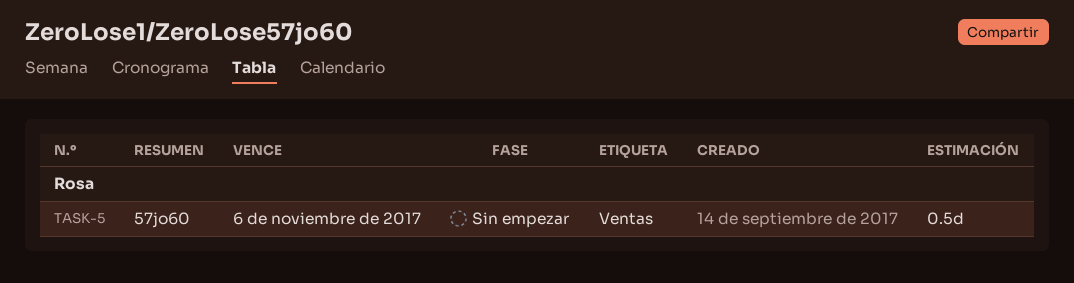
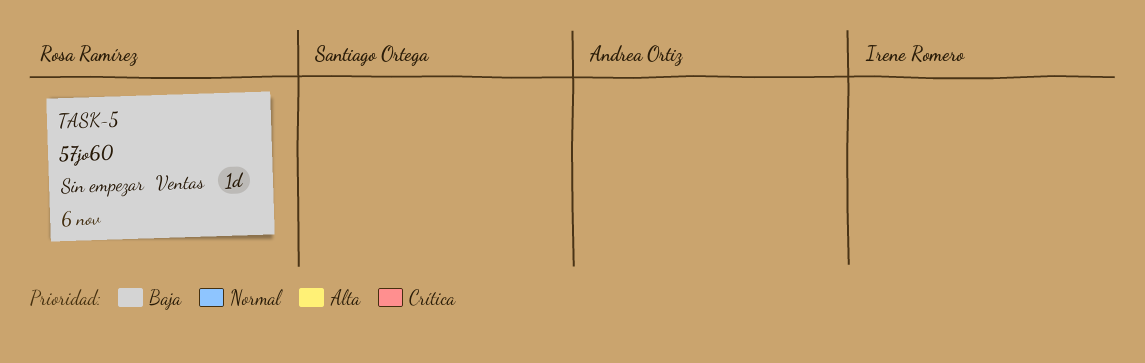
TASK-5, estimate: 0.5d -> 1d

